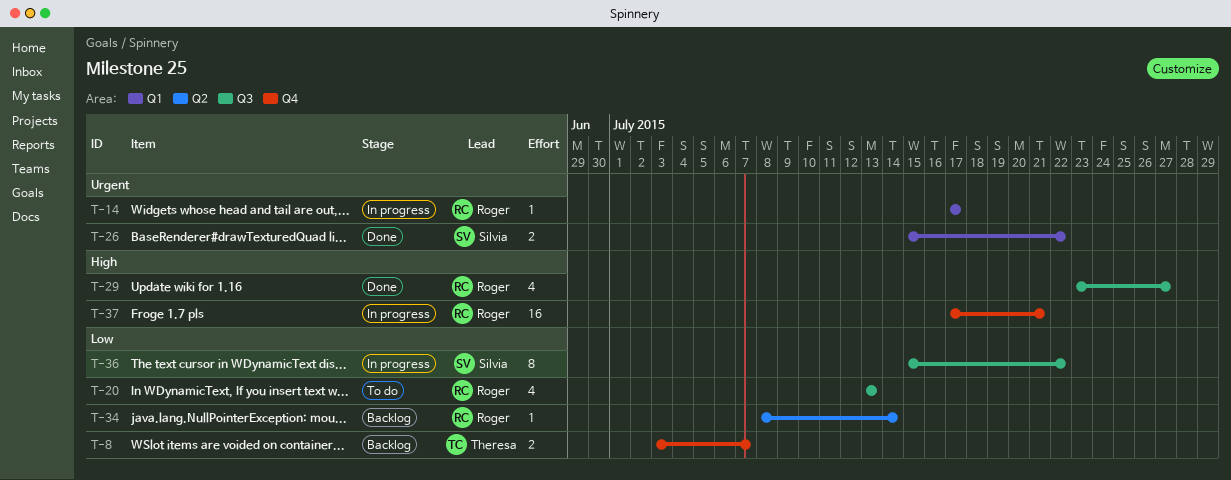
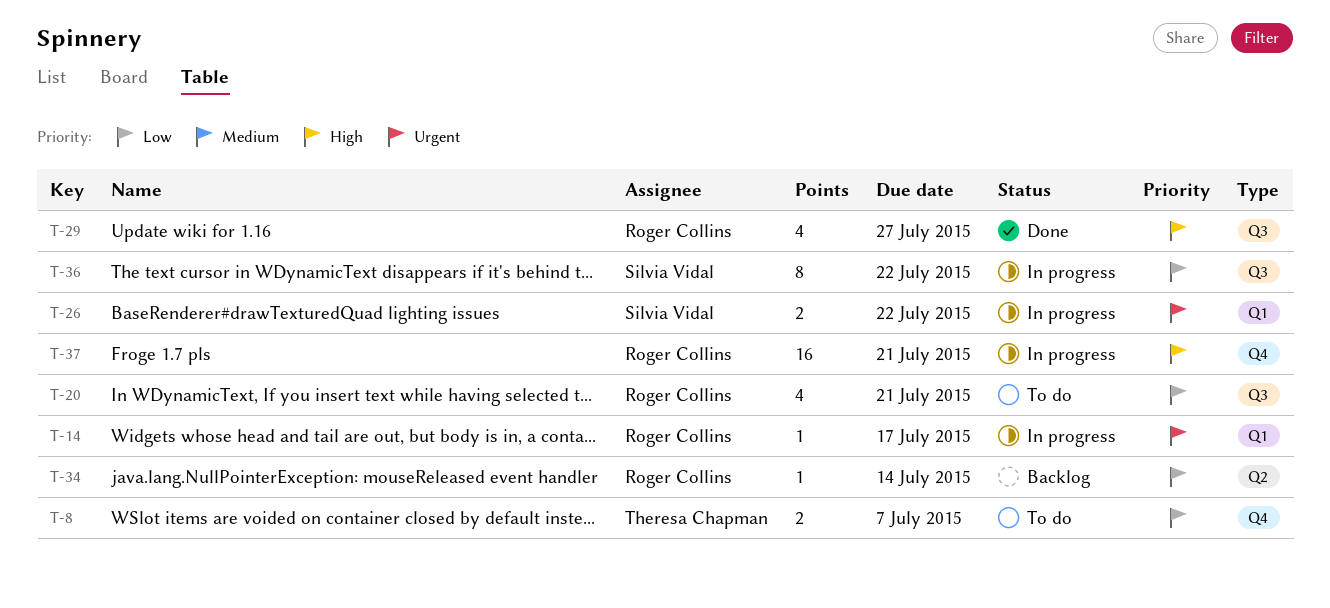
T-8, status: Backlog -> To do
T-20, due: Jul 13 -> Jul 21
T-26, status: Done -> In progress

